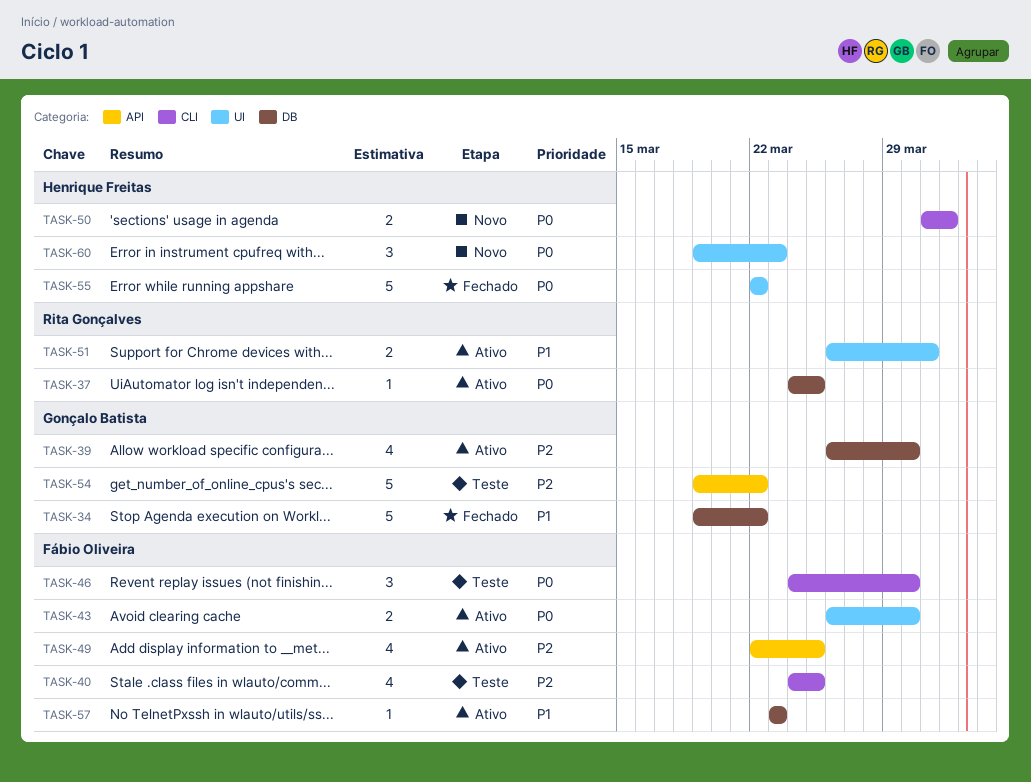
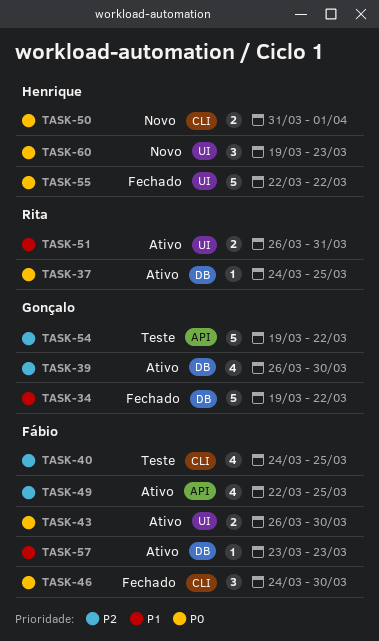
TASK-46, status: Teste -> Fechado

